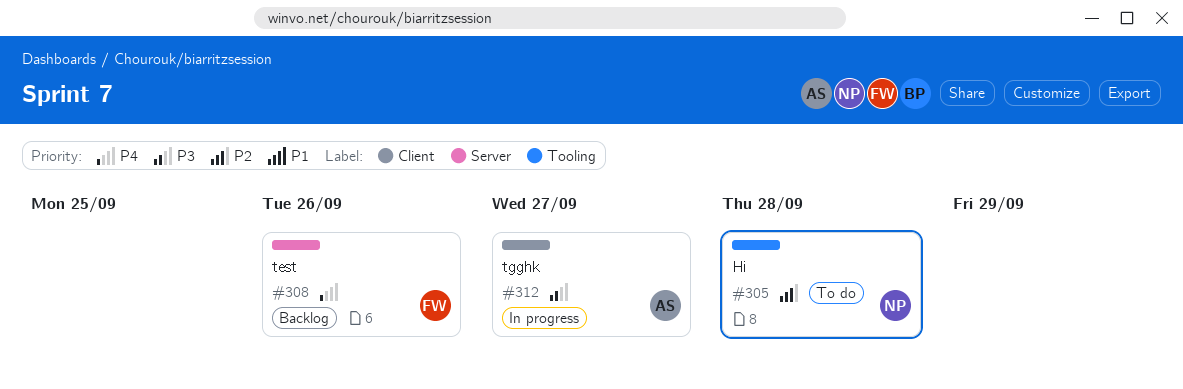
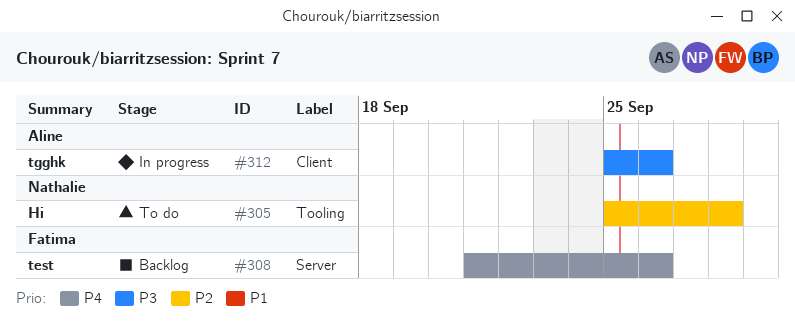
#312, due: Sep 27 -> Sep 26

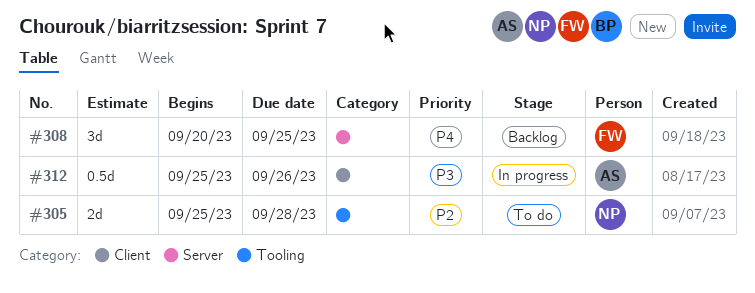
#308, start: Sep 21 -> Sep 20
#308, due: Sep 26 -> Sep 25

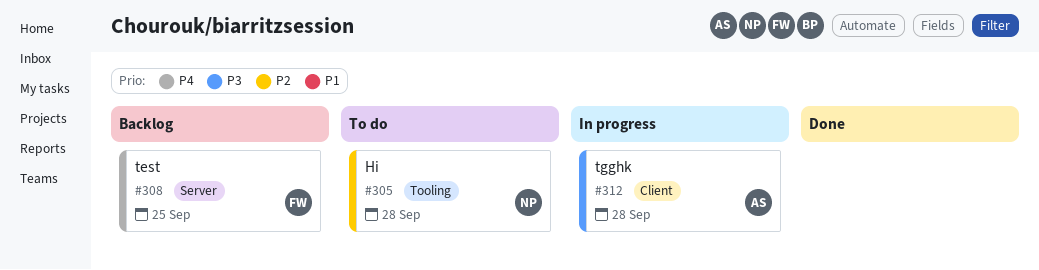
#312, due: Sep 26 -> Sep 28

